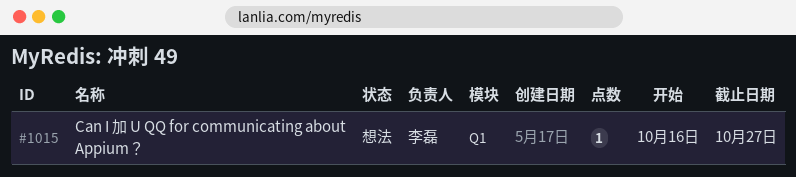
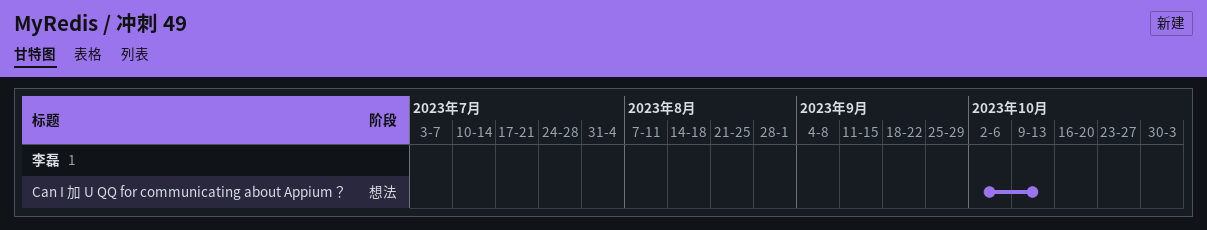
Can I 加 U QQ for communicating about Appium？, start: Oct 16 -> Oct 2
Can I 加 U QQ for communicating about Appium？, due: Oct 27 -> Oct 13

